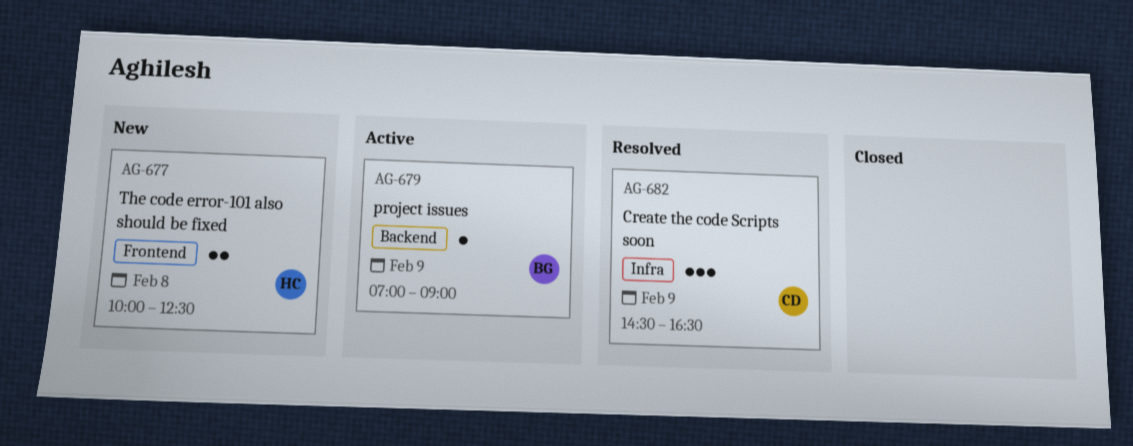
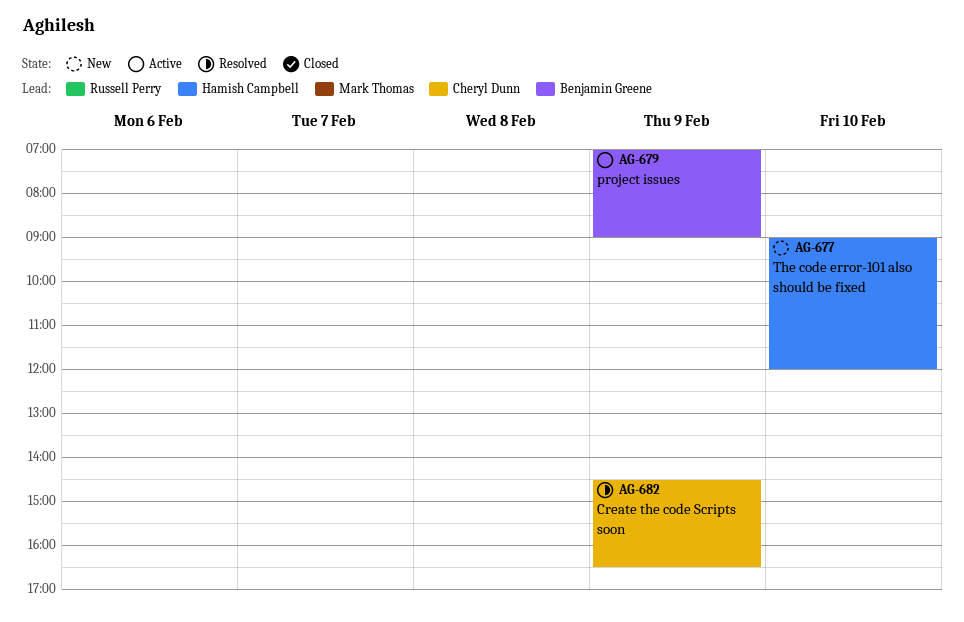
AG-677, day: Feb 8 -> Feb 10
AG-677, begins: 10:00 -> 09:00
AG-677, ends: 12:30 -> 12:00

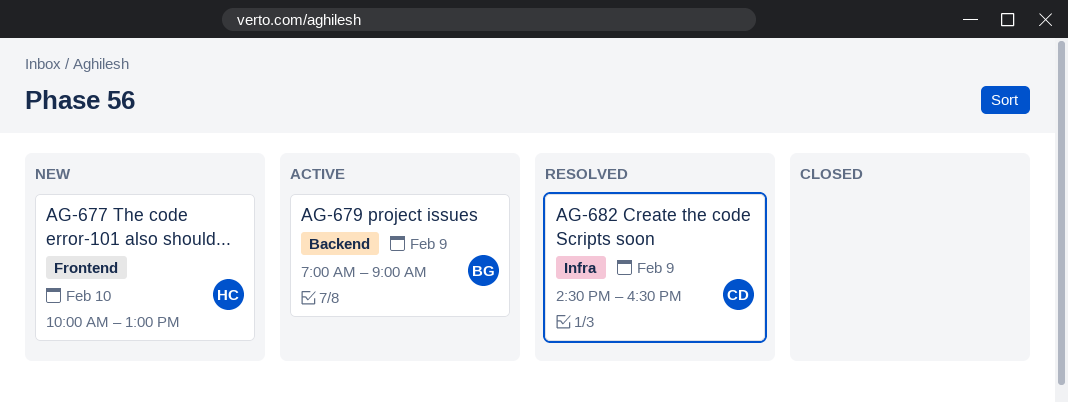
AG-677, begins: 09:00 -> 10:00
AG-677, ends: 12:00 -> 13:00

